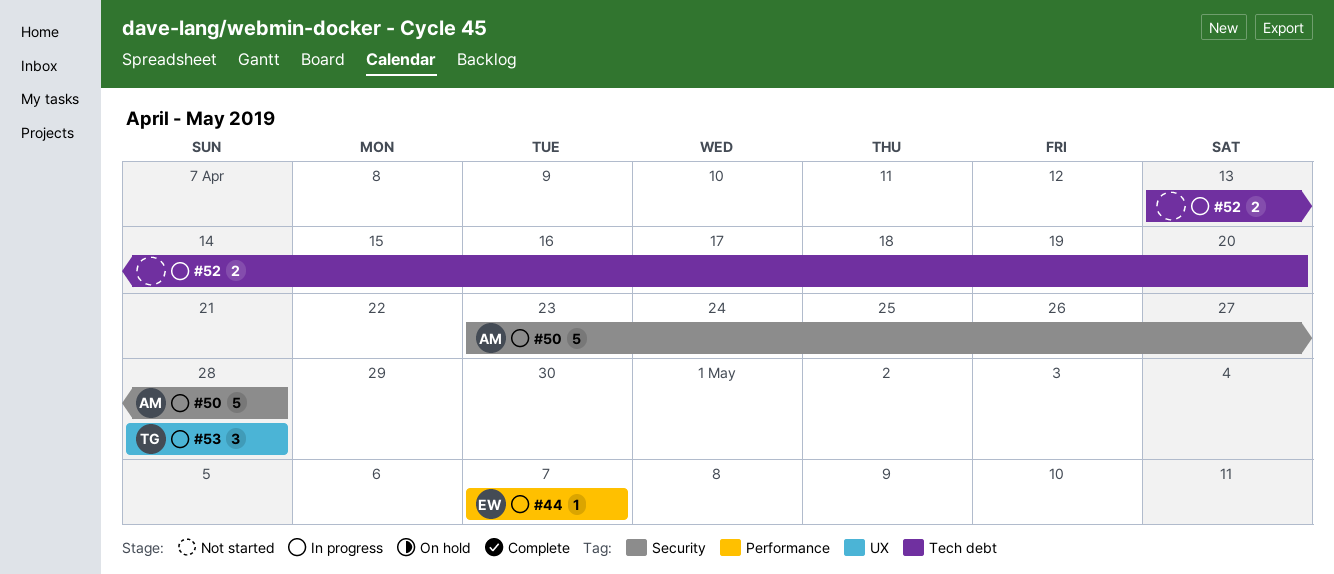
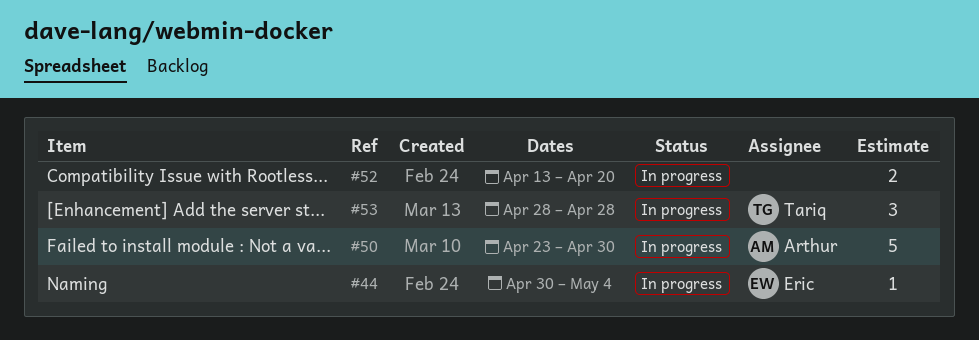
#44, start: May 7 -> Apr 30
#44, due: May 7 -> May 4
#50, due: Apr 28 -> Apr 30

